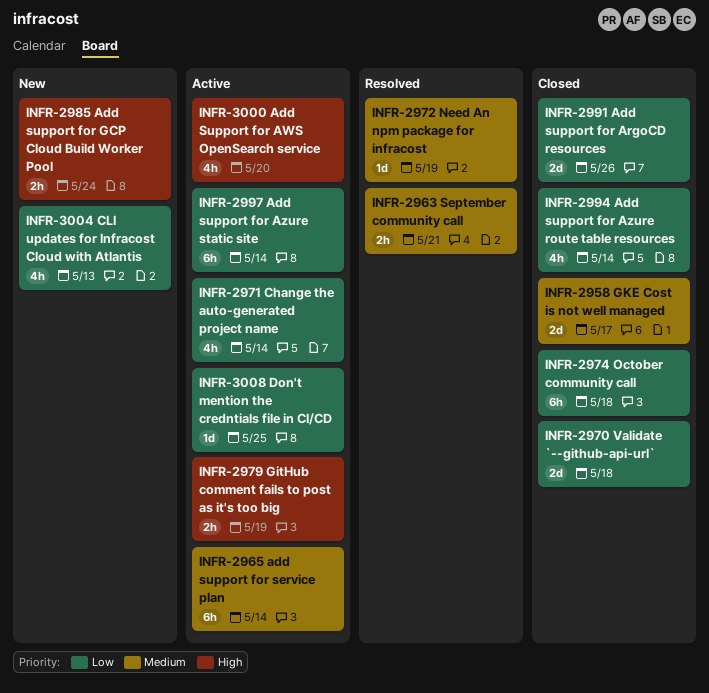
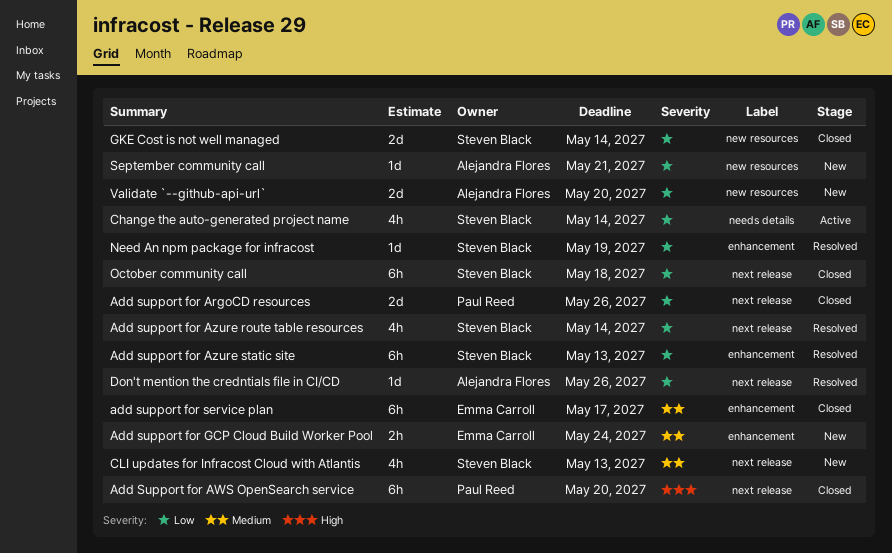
Add Support for AWS OpenSearch service, status: Active -> Closed
Add Support for AWS OpenSearch service, estimate: 4h -> 6h
Add support for Azure route table resources, status: Closed -> Resolved
Add support for Azure static site, status: Active -> Resolved
Add support for Azure static site, due: May 14 -> May 13
Add support for GCP Cloud Build Worker Pool, priority: High -> Medium
add support for service plan, status: Active -> Closed
add support for service plan, due: May 14 -> May 17
CLI updates for Infracost Cloud with Atlantis, priority: Low -> Medium
Don't mention the credntials file in CI/CD, status: Active -> Resolved
Don't mention the credntials file in CI/CD, due: May 25 -> May 26
GitHub comment fails to post as it's too big: present -> none
GKE Cost is not well managed, priority: Medium -> Low
GKE Cost is not well managed, due: May 17 -> May 14
Need An npm package for infracost, priority: Medium -> Low
September community call, status: Resolved -> New
September community call, priority: Medium -> Low
September community call, estimate: 2h -> 1d
Validate `--github-api-url`, status: Closed -> New
Validate `--github-api-url`, due: May 18 -> May 20

